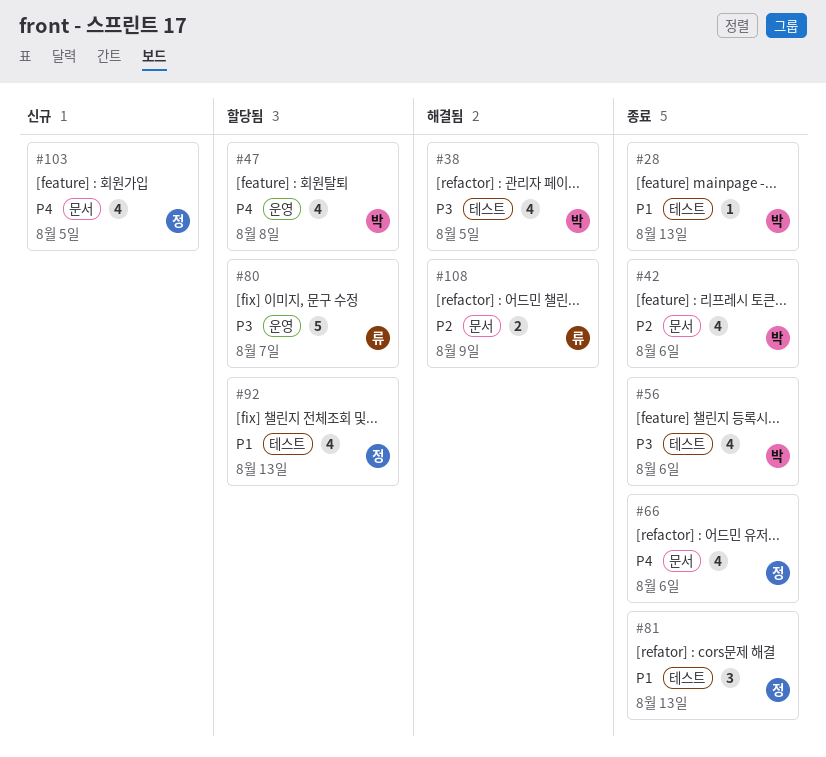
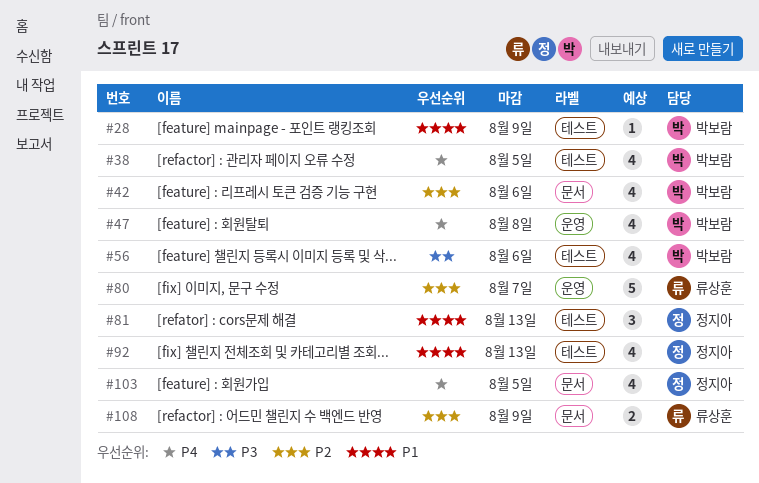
#28, due: Aug 13 -> Aug 9
#38, priority: P3 -> P4
#66: present -> none
#80, priority: P3 -> P2

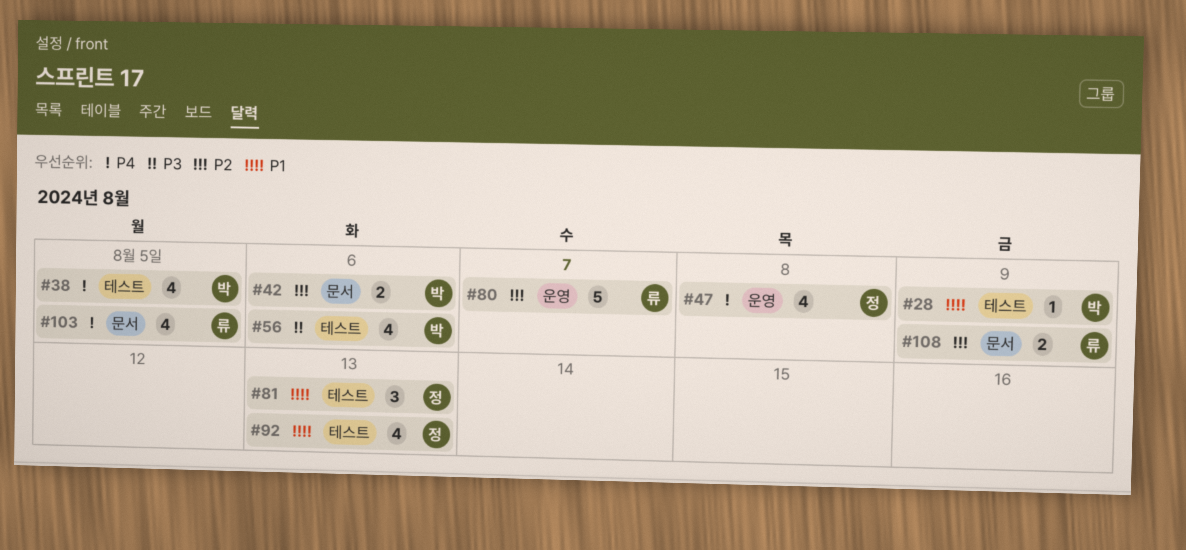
#42, estimate: 4 -> 2
#47, owner: 박보람 -> 정지아
#103, owner: 정지아 -> 류상훈

